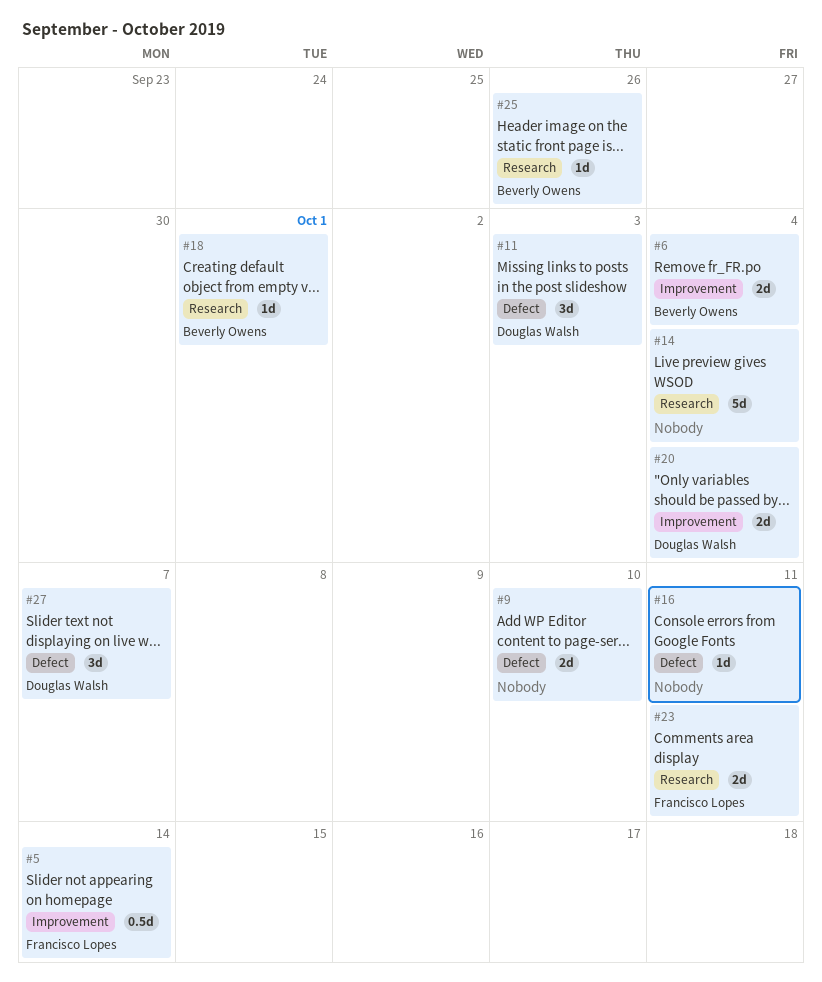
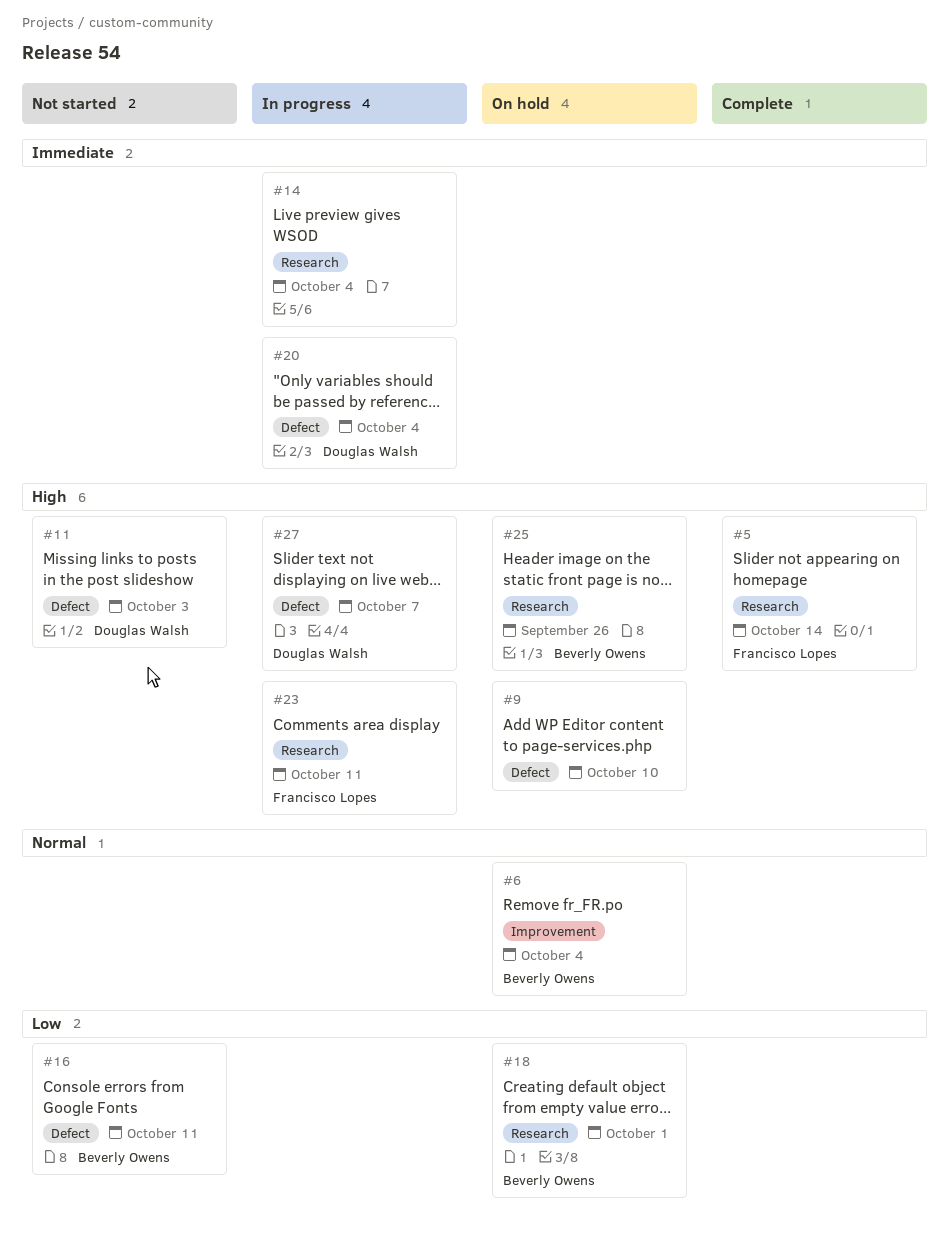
#5, label: Improvement -> Research
#16, owner: none -> Beverly Owens
#20, label: Improvement -> Defect

